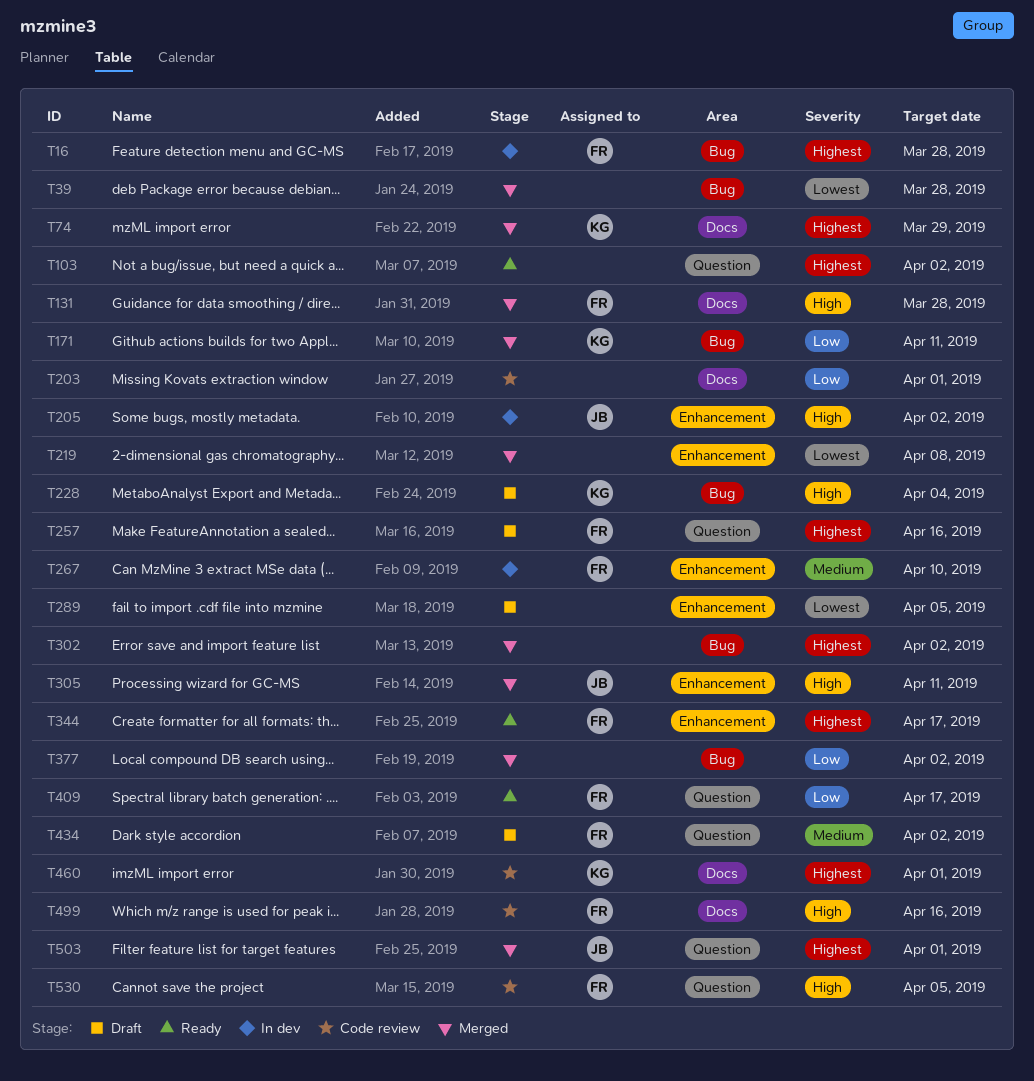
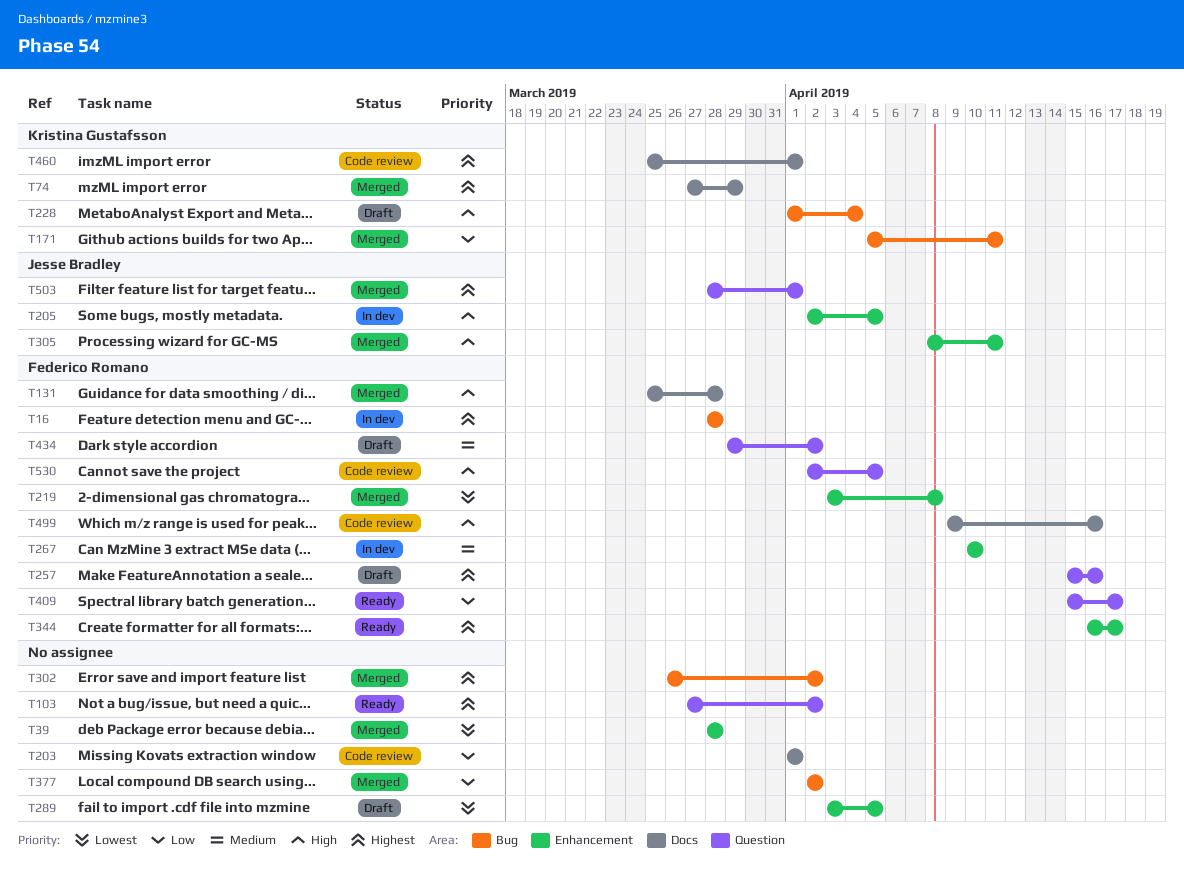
T39, label: Bug -> Enhancement
T205, due: Apr 2 -> Apr 5
T219, owner: none -> Federico Romano

